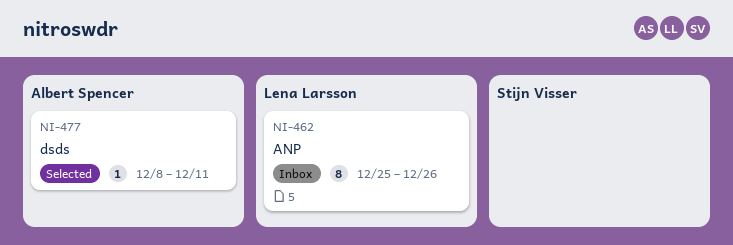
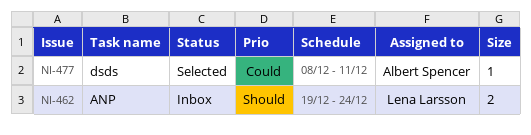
NI-462, estimate: 8 -> 2
NI-462, start: Dec 25 -> Dec 19
NI-462, due: Dec 26 -> Dec 24

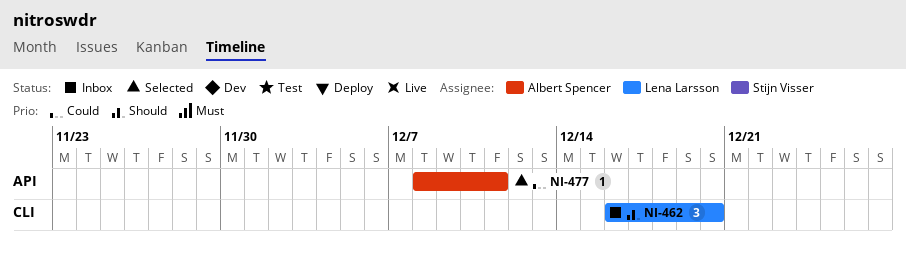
NI-462, estimate: 2 -> 3
NI-462, start: Dec 19 -> Dec 16
NI-462, due: Dec 24 -> Dec 20

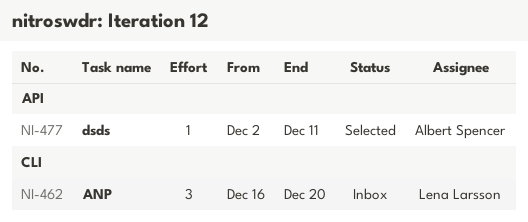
NI-477, start: Dec 8 -> Dec 2

